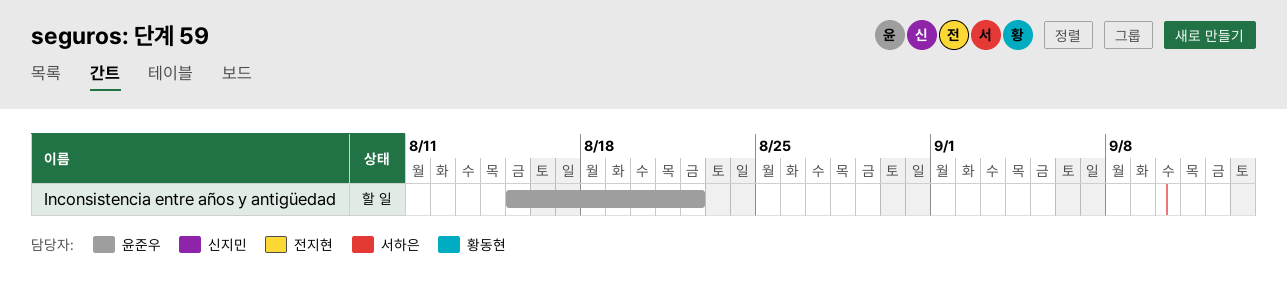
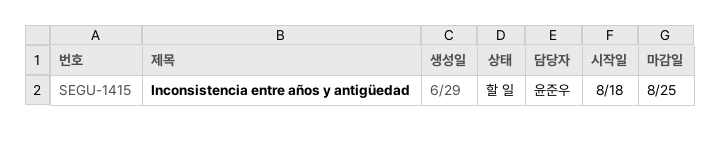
Inconsistencia entre años y antigüedad, start: Aug 15 -> Aug 18
Inconsistencia entre años y antigüedad, due: Aug 22 -> Aug 25

